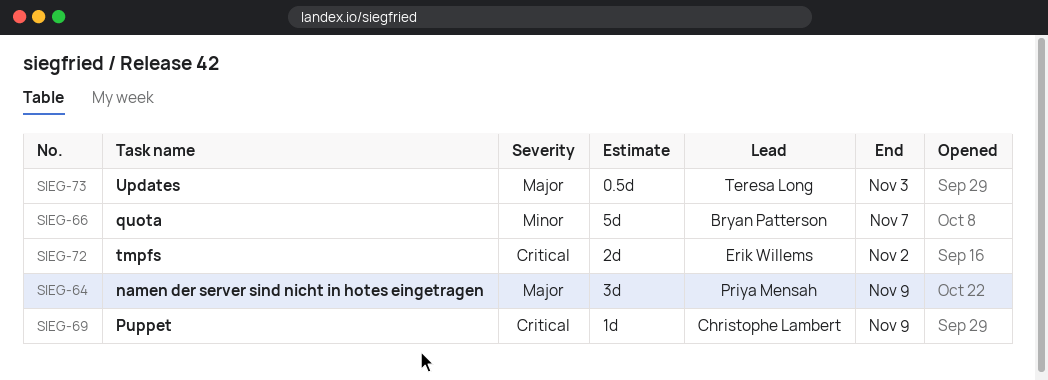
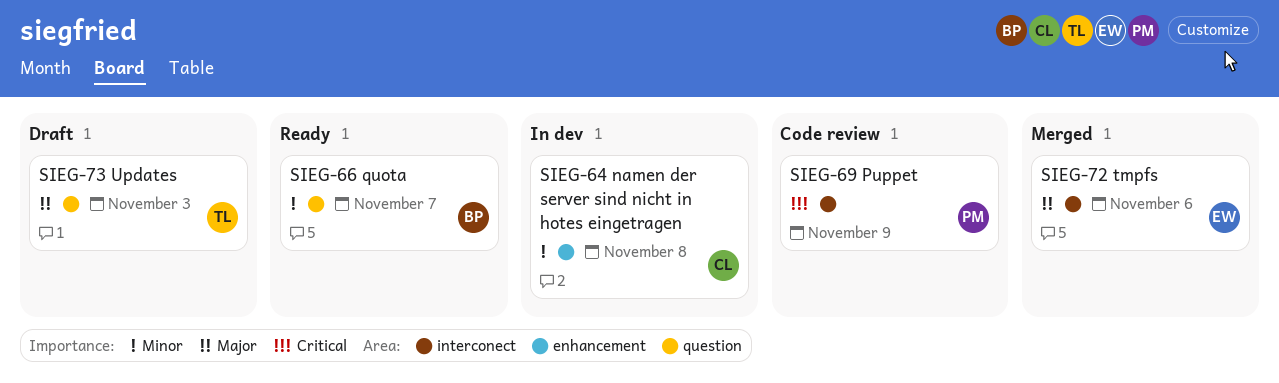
SIEG-64, owner: Priya Mensah -> Christophe Lambert
SIEG-64, priority: Major -> Minor
SIEG-64, due: Nov 9 -> Nov 8
SIEG-69, owner: Christophe Lambert -> Priya Mensah
SIEG-72, priority: Critical -> Major
SIEG-72, due: Nov 2 -> Nov 6

